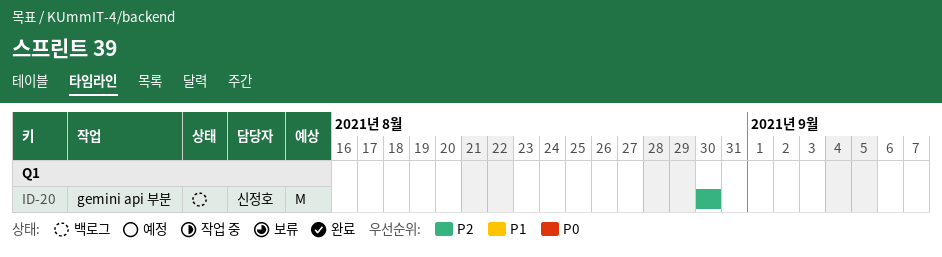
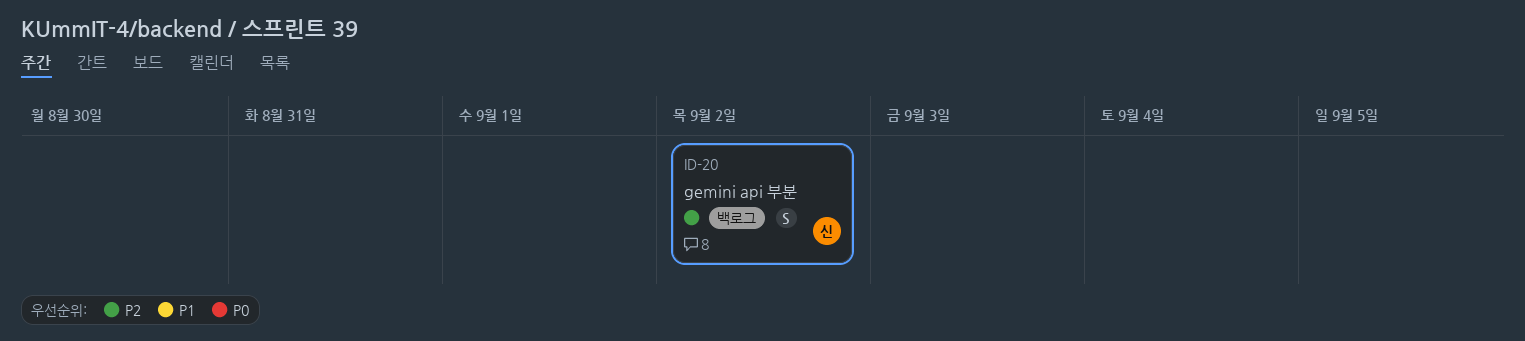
ID-20, estimate: M -> S
ID-20, due: Aug 30 -> Sep 2

